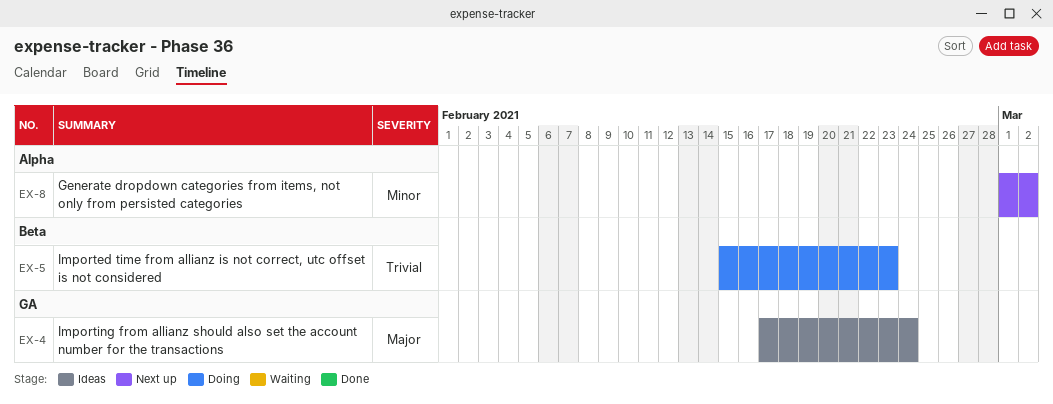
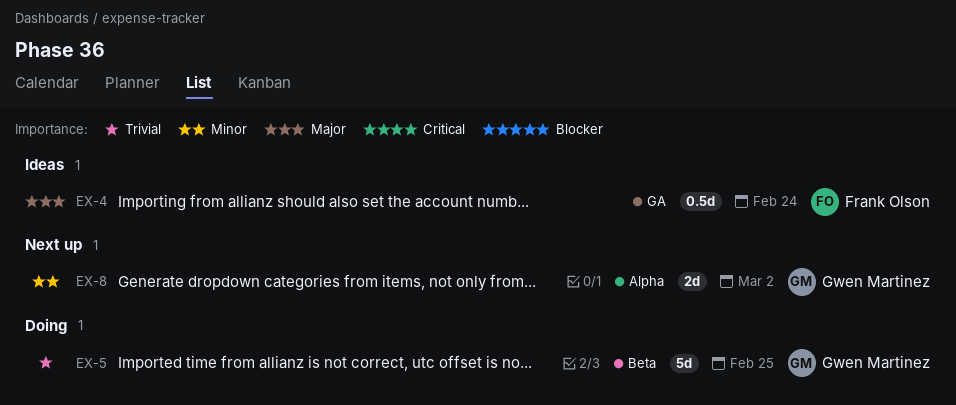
EX-5, due: Feb 23 -> Feb 25

